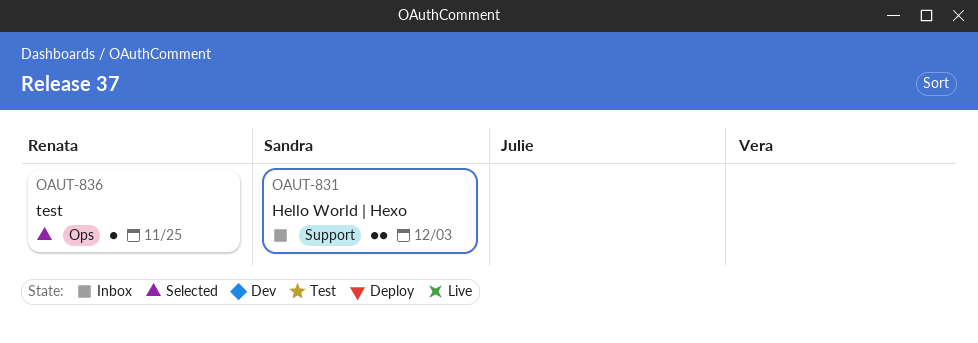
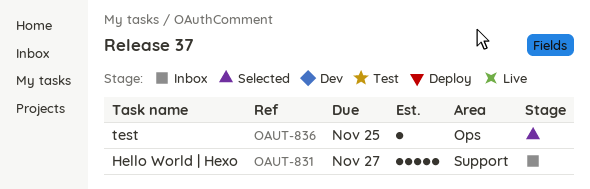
OAUT-831, estimate: 2 -> 5
OAUT-831, due: Dec 3 -> Nov 27

